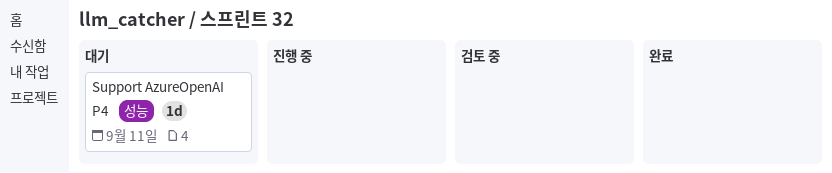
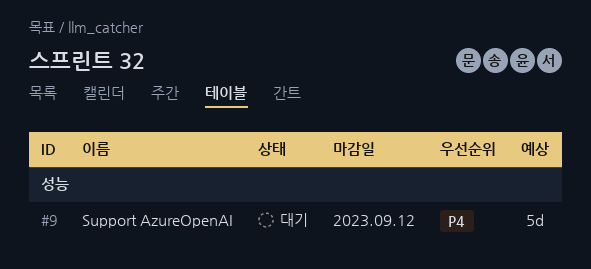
Support AzureOpenAI, estimate: 1d -> 5d
Support AzureOpenAI, due: Sep 11 -> Sep 12

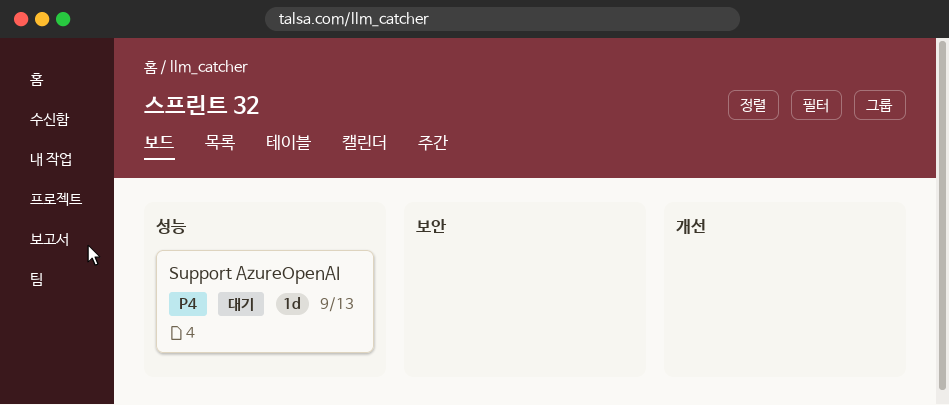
Support AzureOpenAI, estimate: 5d -> 1d
Support AzureOpenAI, due: Sep 12 -> Sep 13

